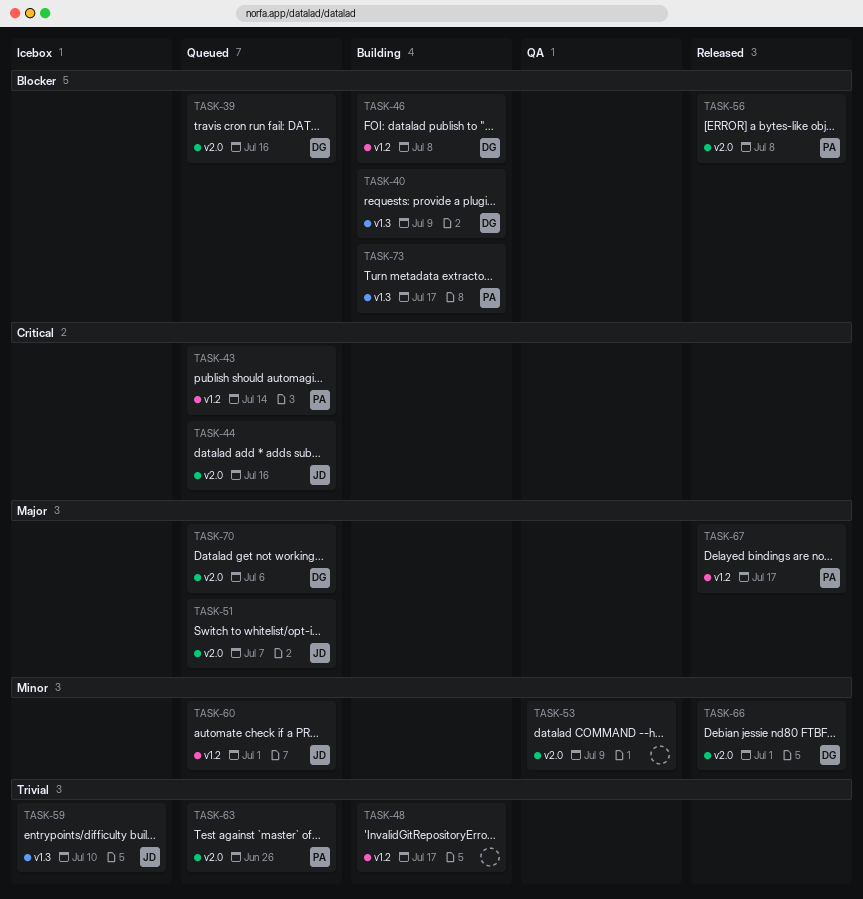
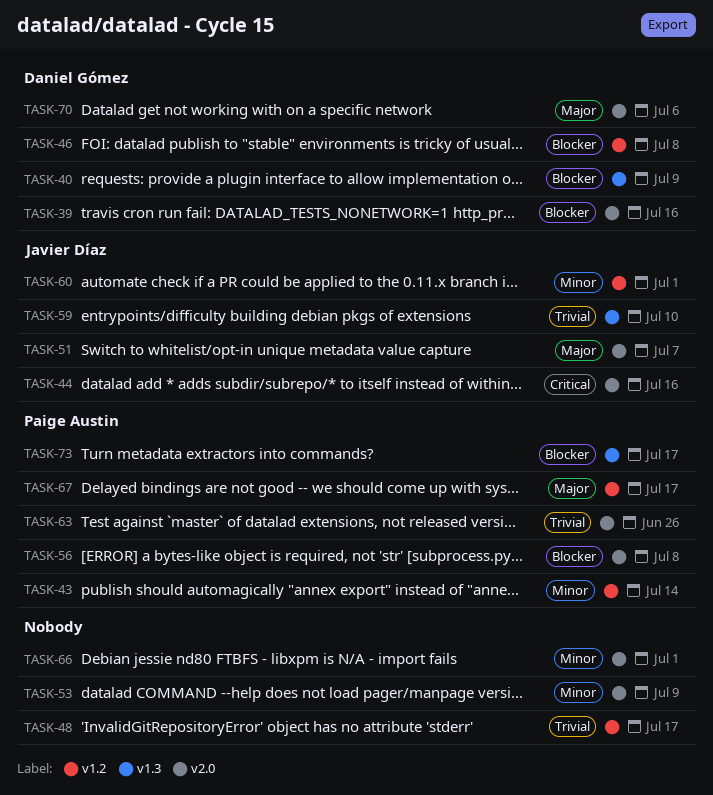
TASK-43, priority: Critical -> Minor
TASK-66, owner: Daniel Gómez -> none

